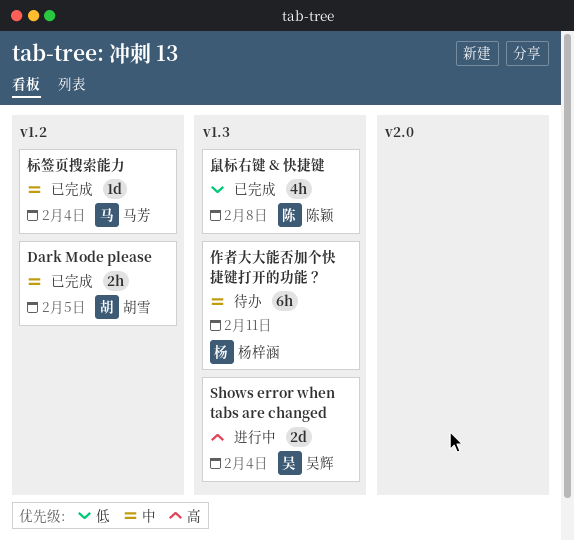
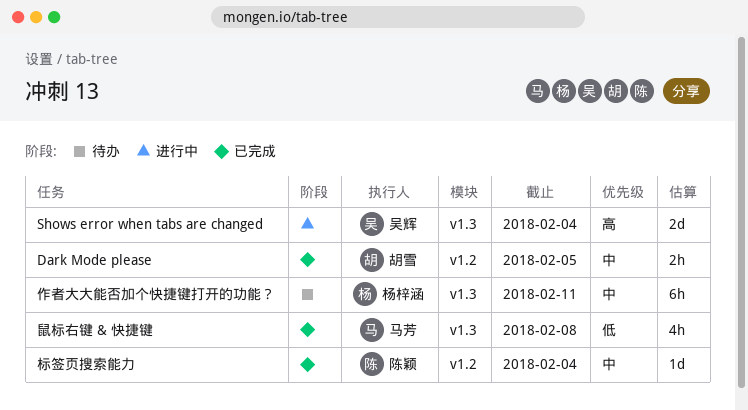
标签页搜索能力, owner: 马芳 -> 陈颖
鼠标右键 & 快捷键, owner: 陈颖 -> 马芳

